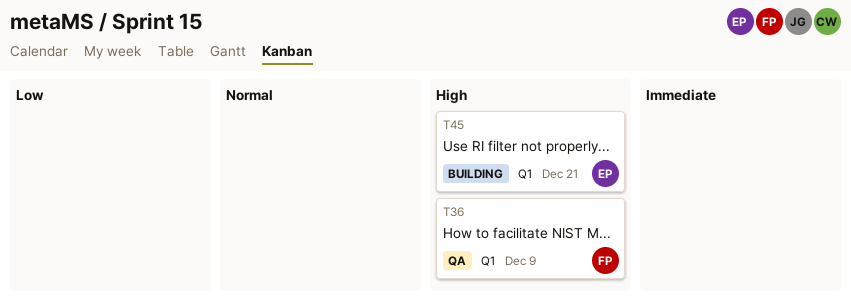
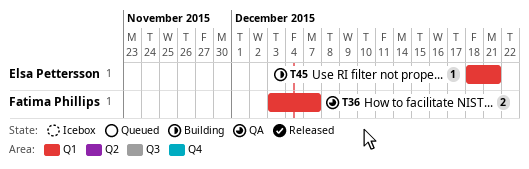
T36, due: Dec 9 -> Dec 7

